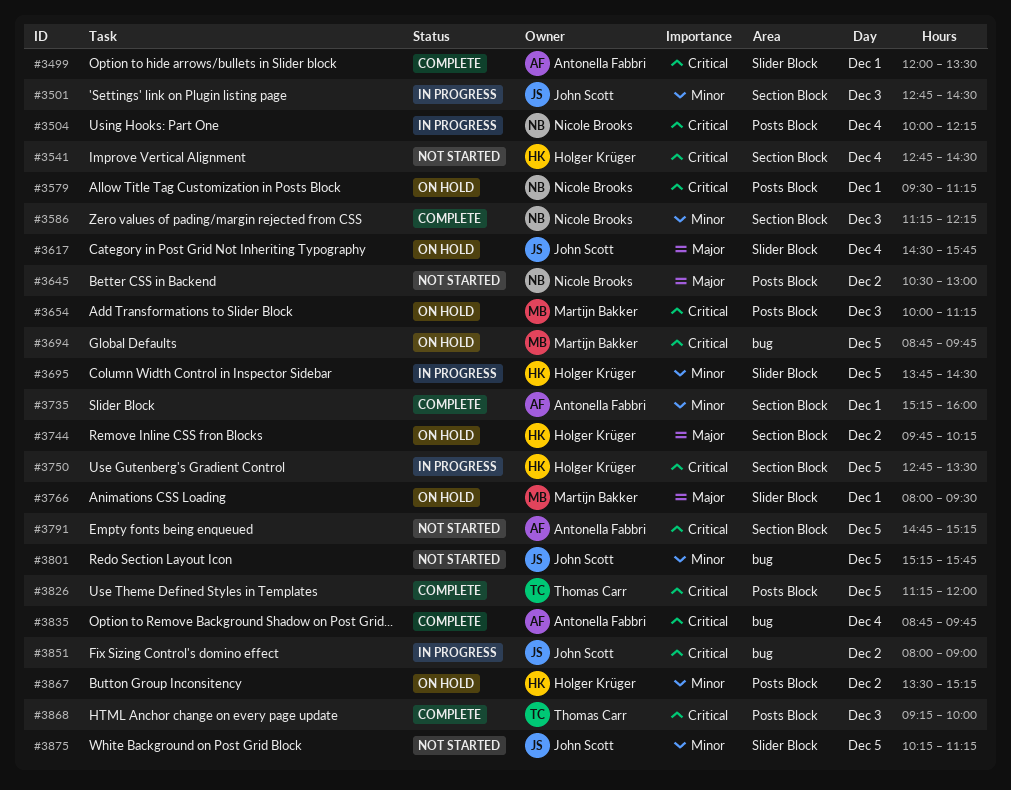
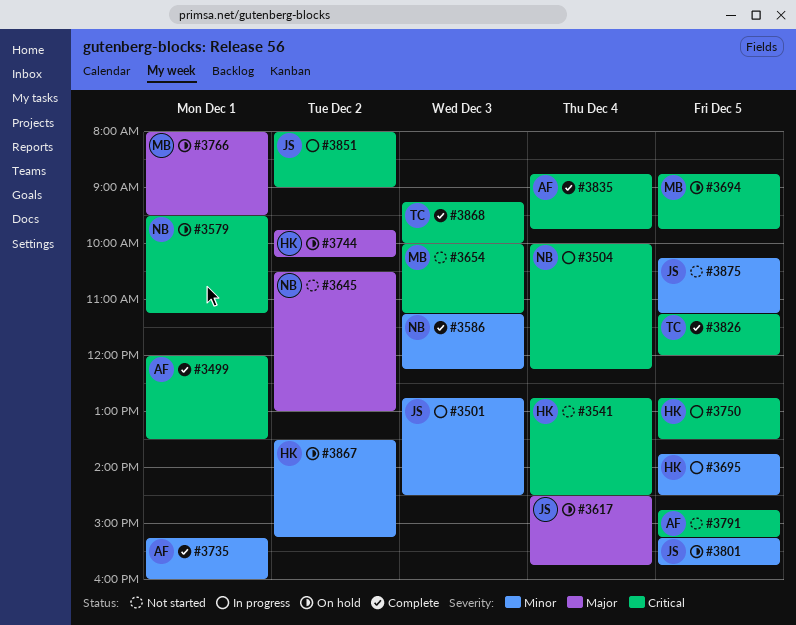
#3654, status: On hold -> Not started
#3801, status: Not started -> On hold

